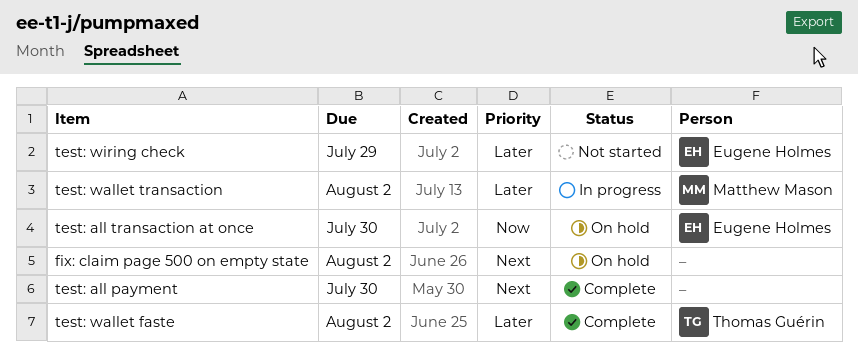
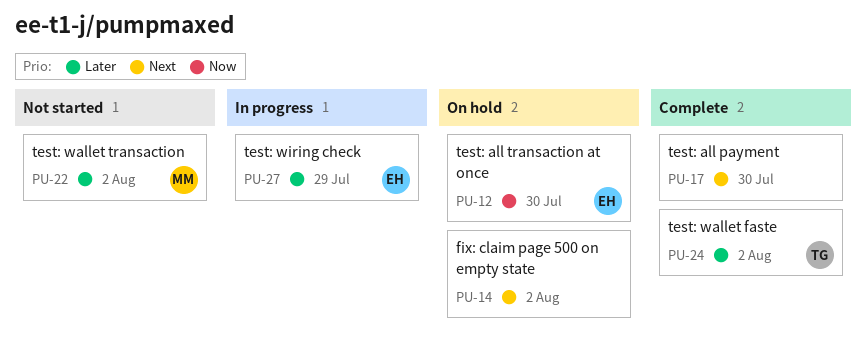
test: wallet transaction, status: In progress -> Not started
test: wiring check, status: Not started -> In progress

